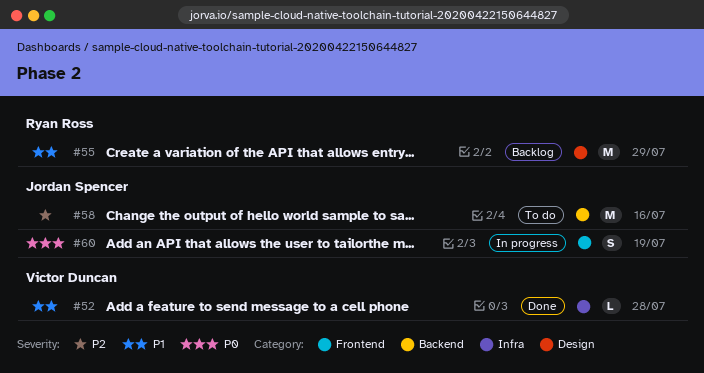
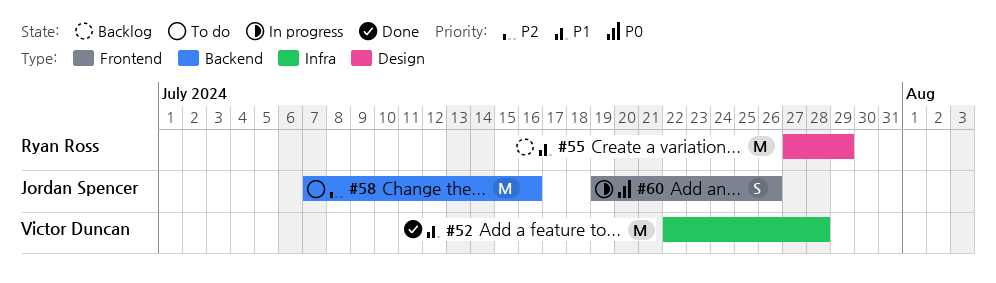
#52, estimate: L -> M
#60, due: Jul 19 -> Jul 26

